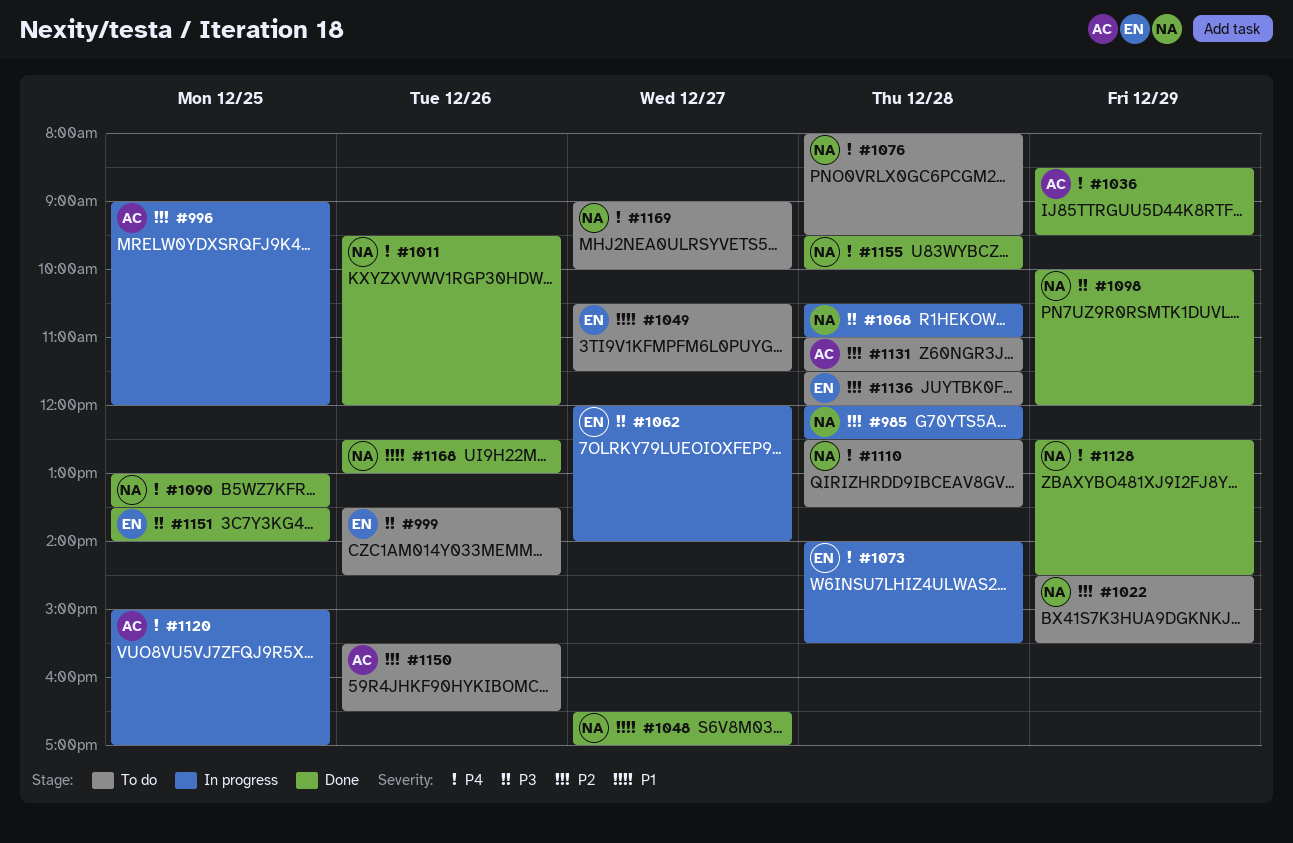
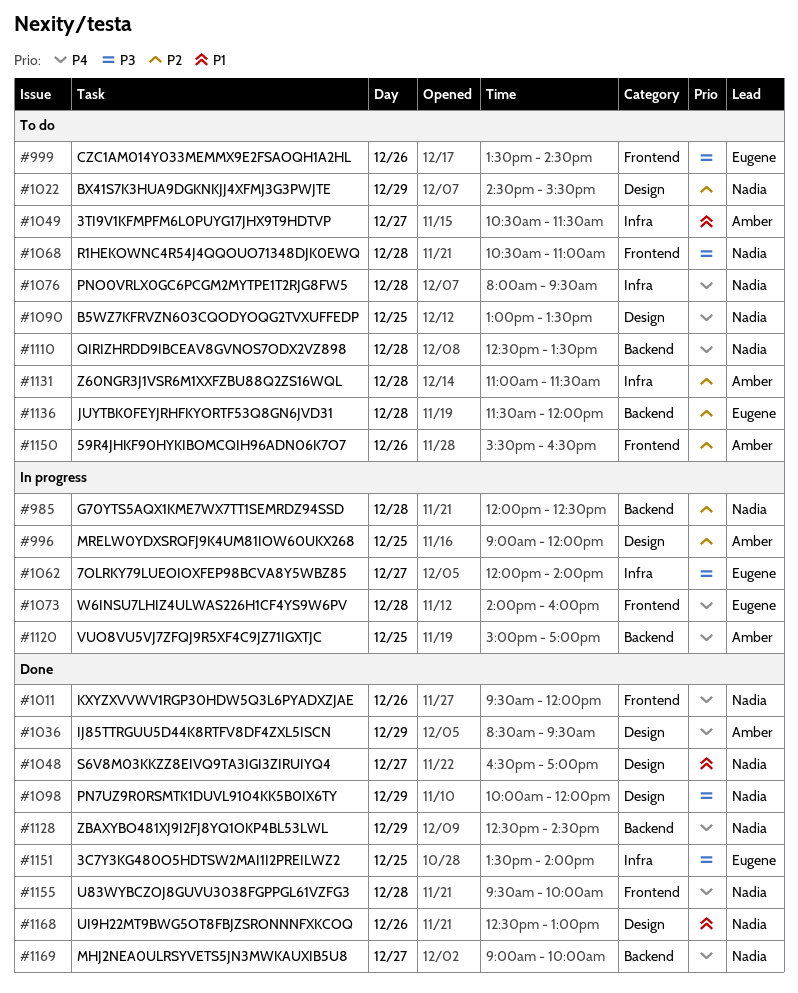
#1049, owner: Eugene -> Amber
#1068, status: In progress -> To do
#1073, ends: 15:30 -> 16:00
#1090, status: Done -> To do
#1169, status: To do -> Done

